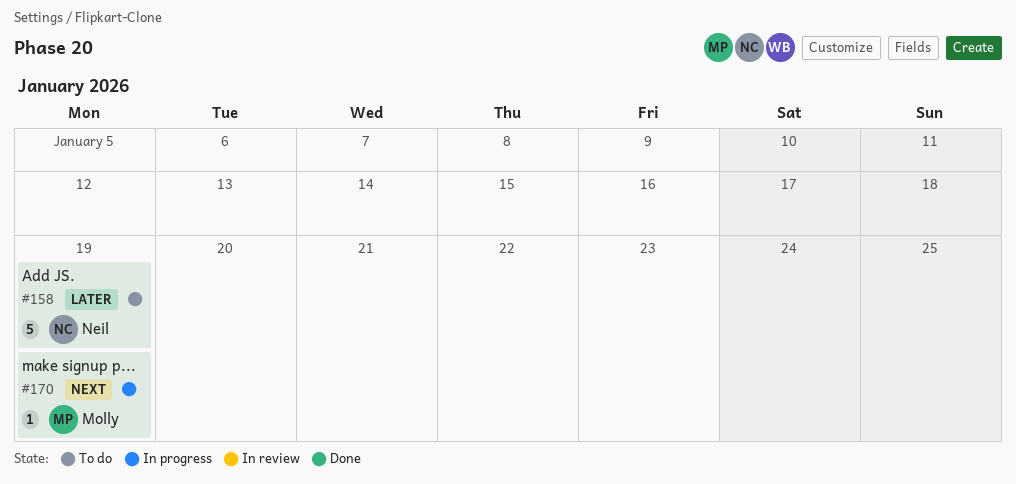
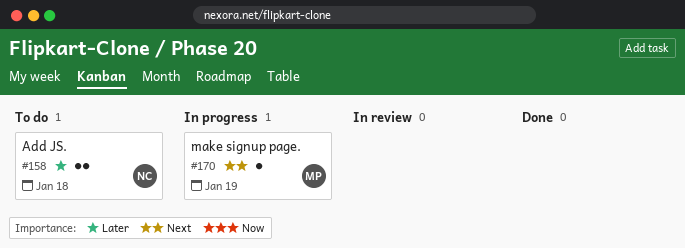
#158, estimate: 5 -> 2
#158, due: Jan 19 -> Jan 18

